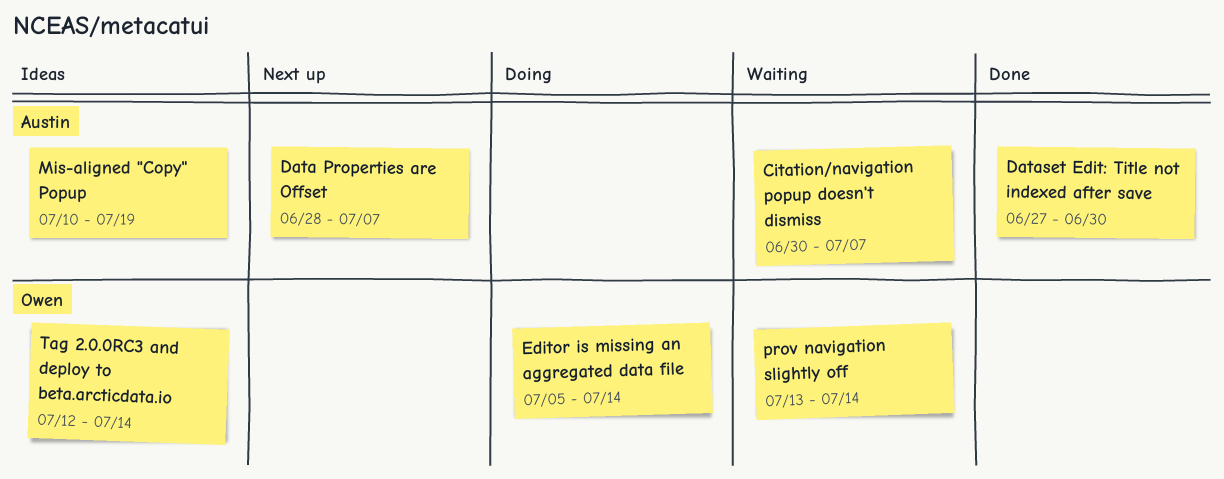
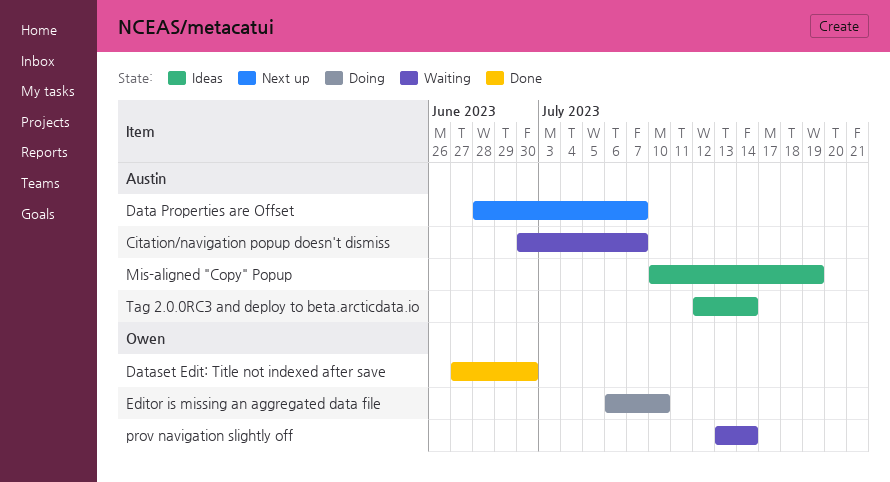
Dataset Edit: Title not indexed after save, owner: Austin -> Owen
Editor is missing an aggregated data file, start: Jul 5 -> Jul 6
Editor is missing an aggregated data file, due: Jul 14 -> Jul 10
Tag 2.0.0RC3 and deploy to beta.arcticdata.io, owner: Owen -> Austin

